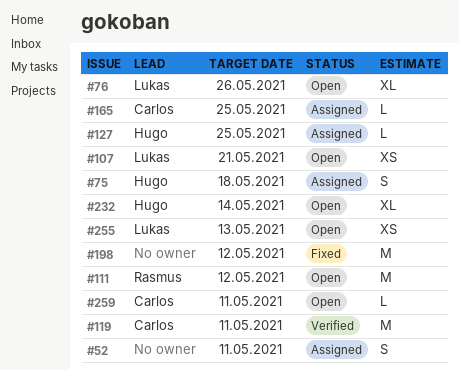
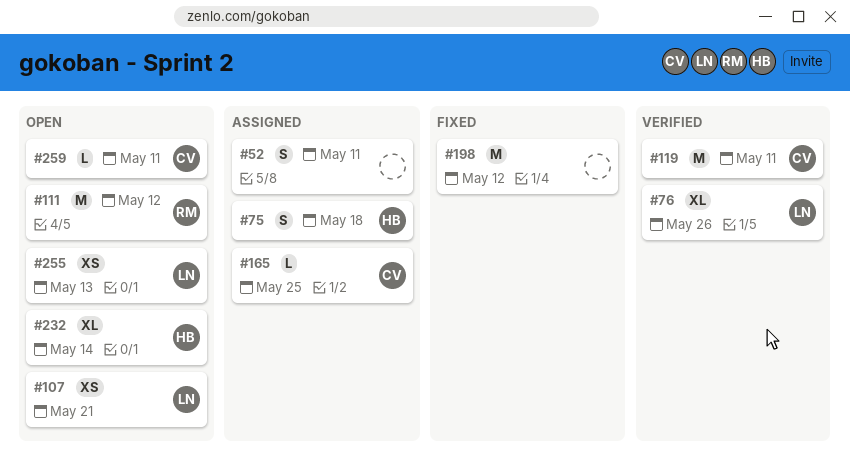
#76, status: Open -> Verified
#127: present -> none

